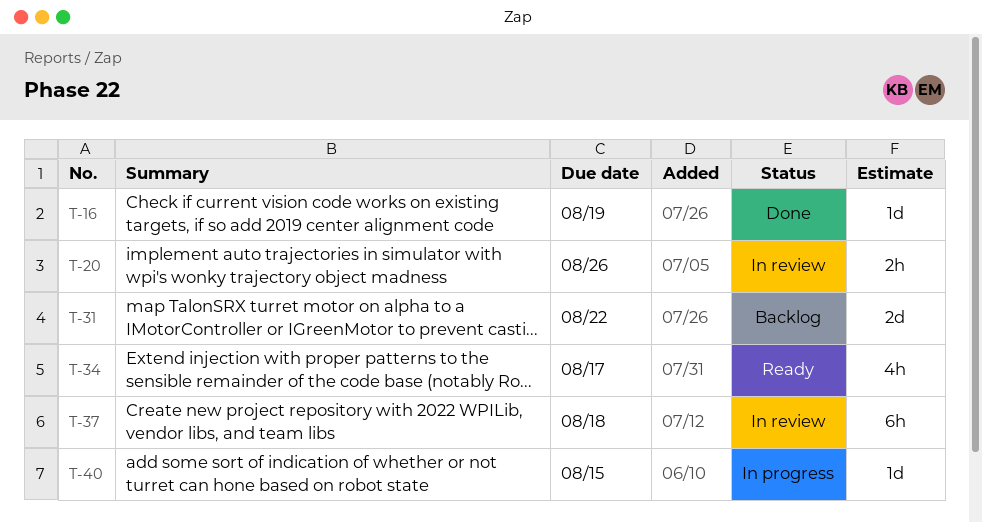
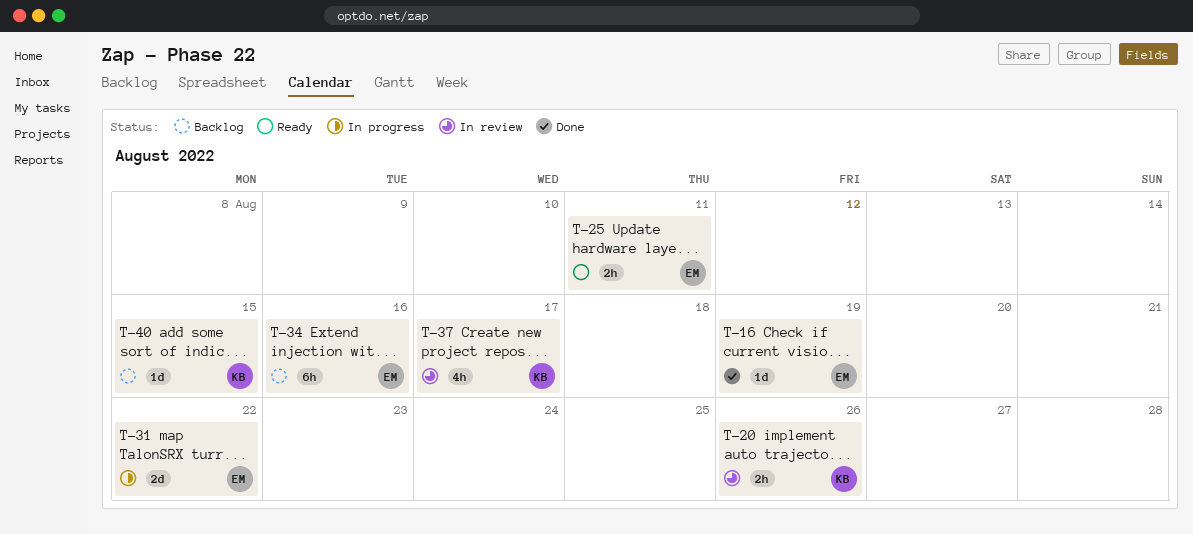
T-25: none -> present
T-31, status: Backlog -> In progress
T-34, status: Ready -> Backlog
T-34, estimate: 4h -> 6h
T-34, due: Aug 17 -> Aug 16
T-37, estimate: 6h -> 4h
T-37, due: Aug 18 -> Aug 17
T-40, status: In progress -> Backlog

